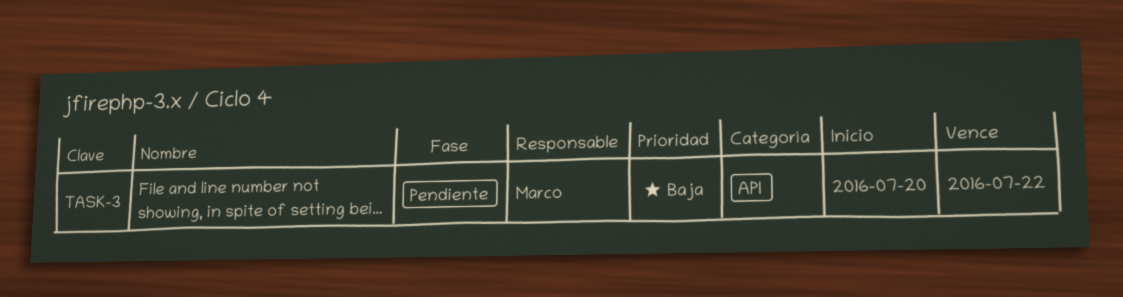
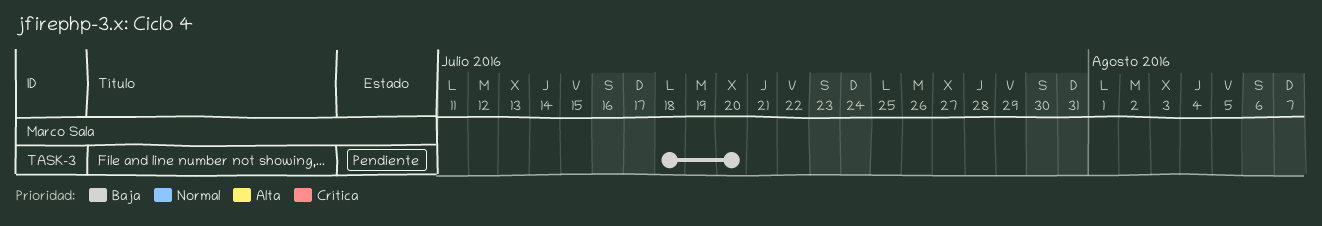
TASK-3, start: Jul 20 -> Jul 18
TASK-3, due: Jul 22 -> Jul 20

